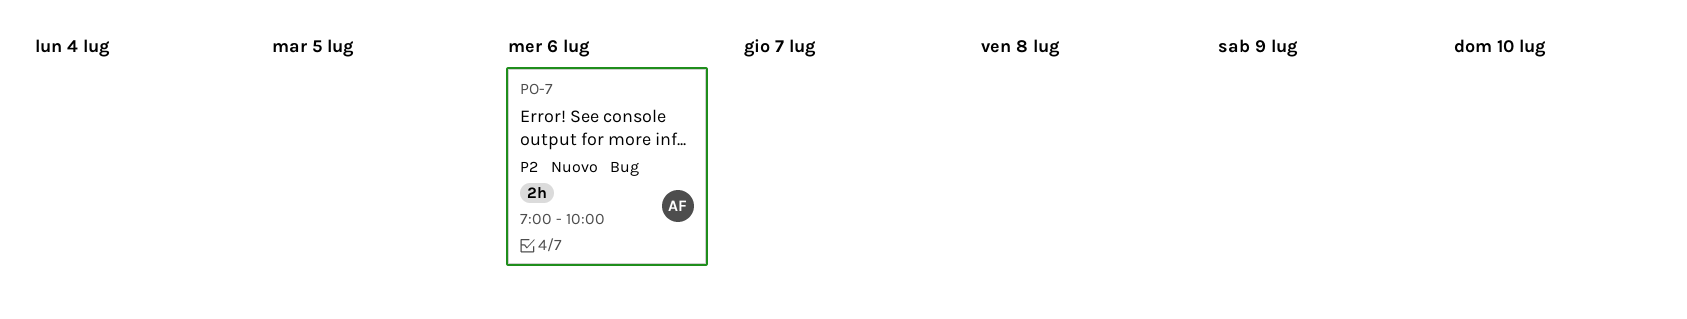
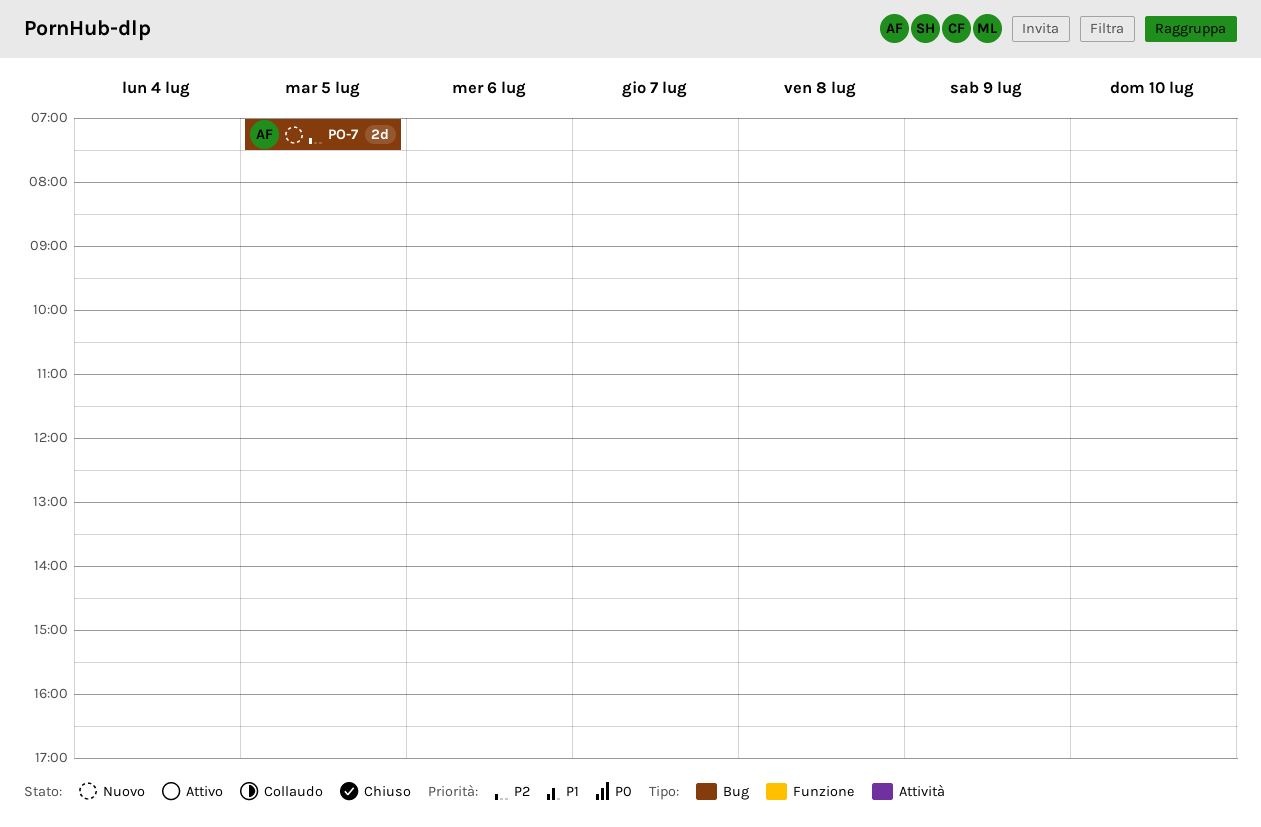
PO-7, estimate: 2h -> 2d
PO-7, day: Jul 6 -> Jul 5
PO-7, ends: 10:00 -> 07:30

